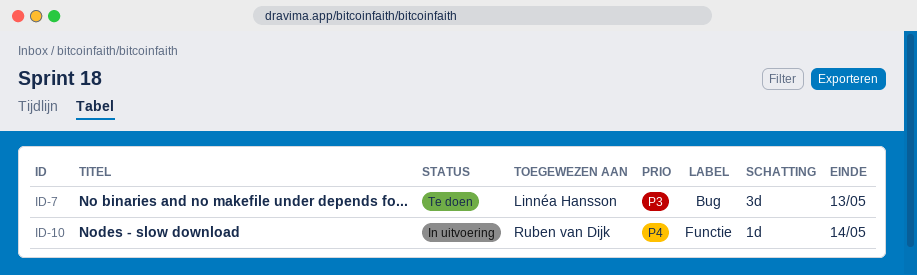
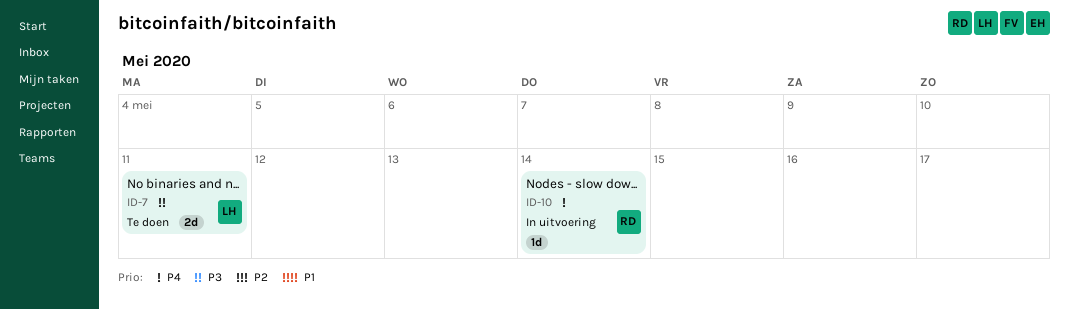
ID-7, estimate: 3d -> 2d
ID-7, due: May 13 -> May 11

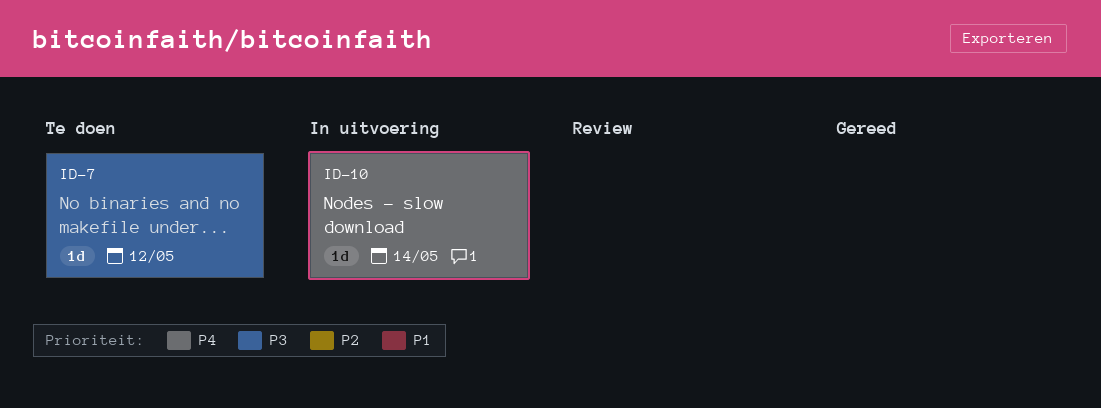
ID-7, estimate: 2d -> 1d
ID-7, due: May 11 -> May 12

